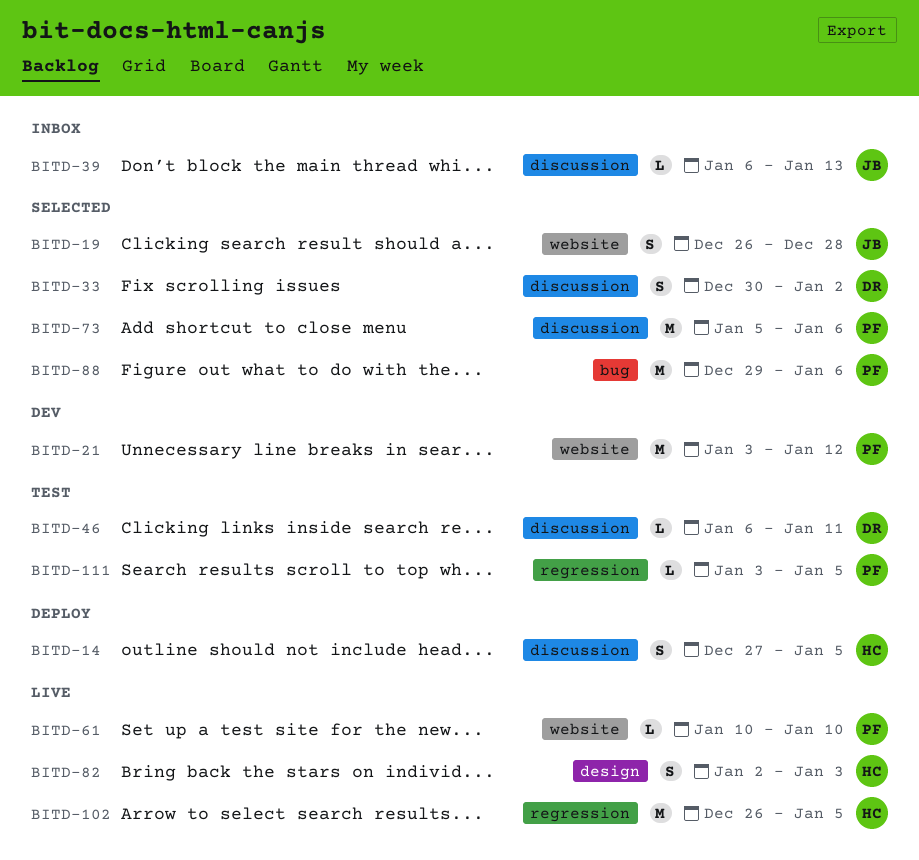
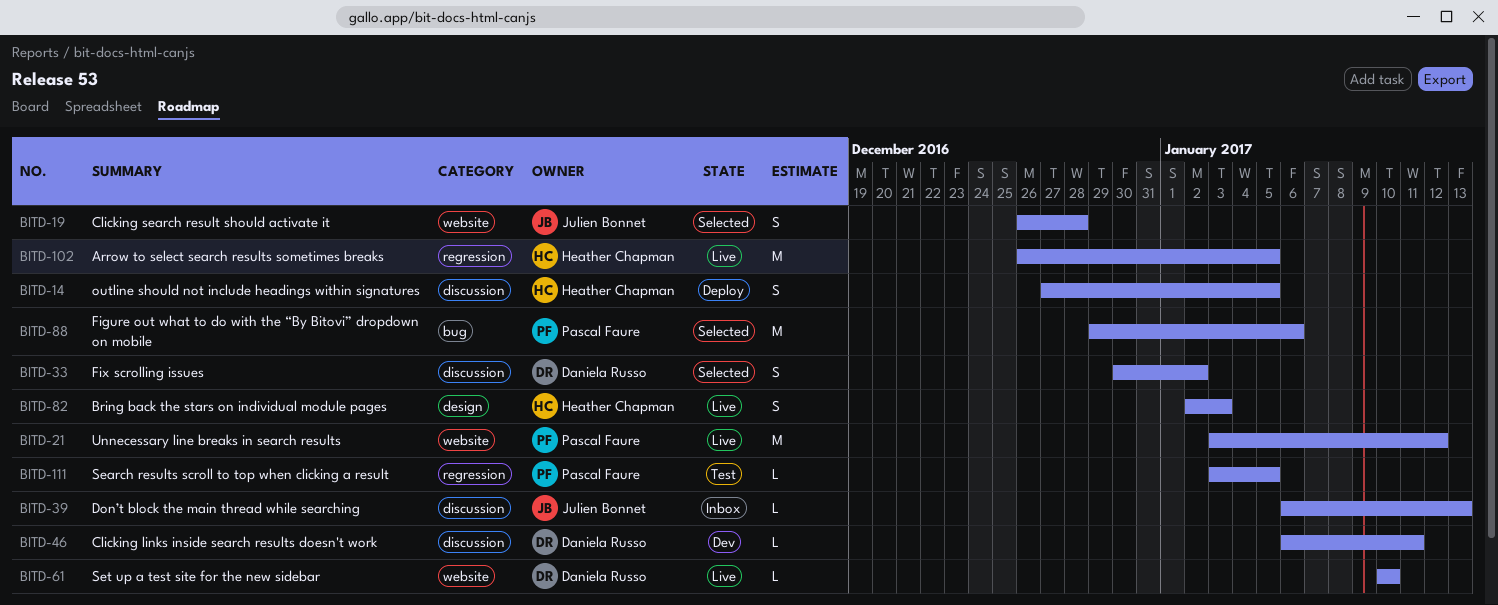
BITD-21, status: Dev -> Live
BITD-46, status: Test -> Dev
BITD-61, owner: Pascal Faure -> Daniela Russo
BITD-73: present -> none

